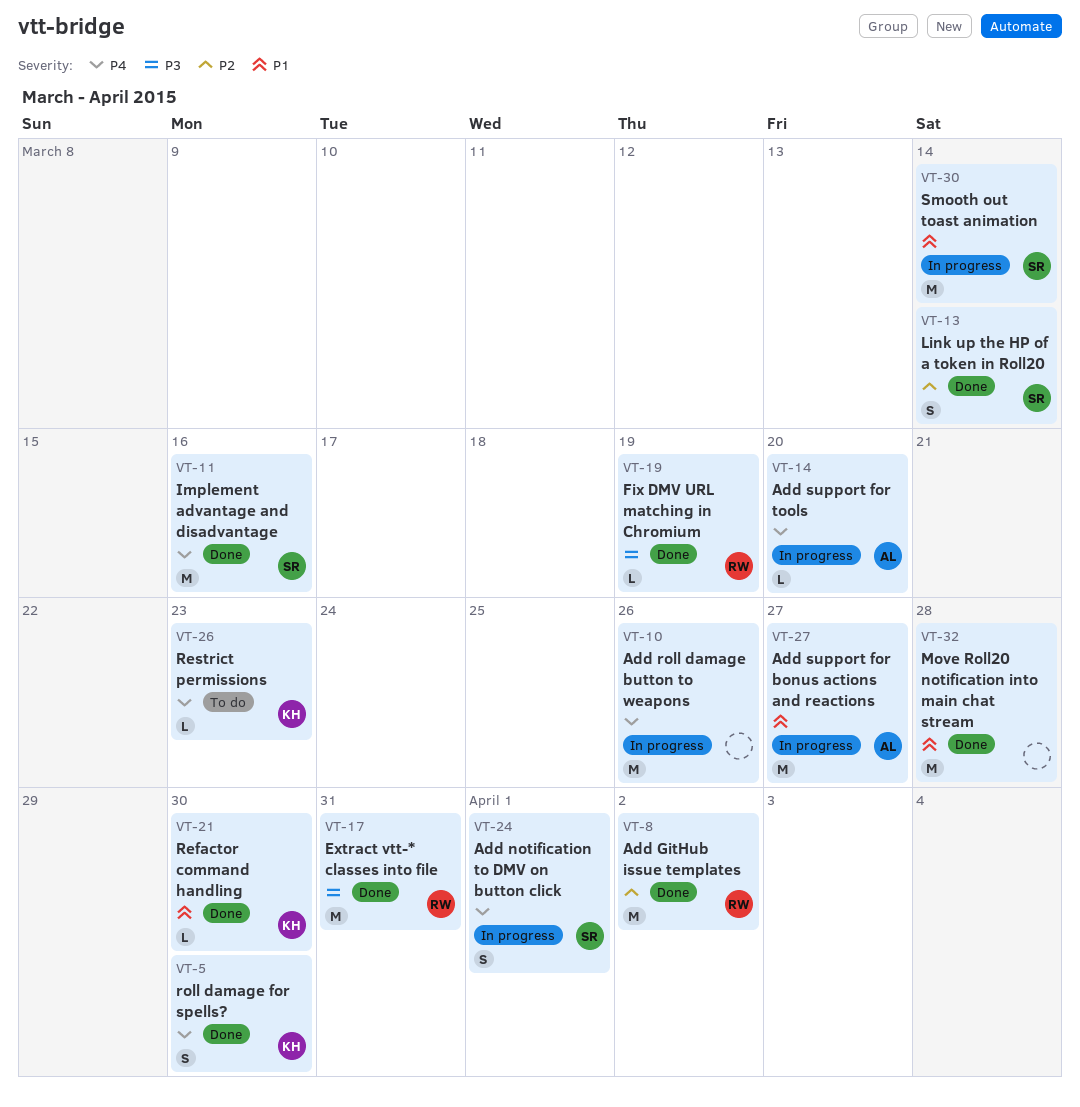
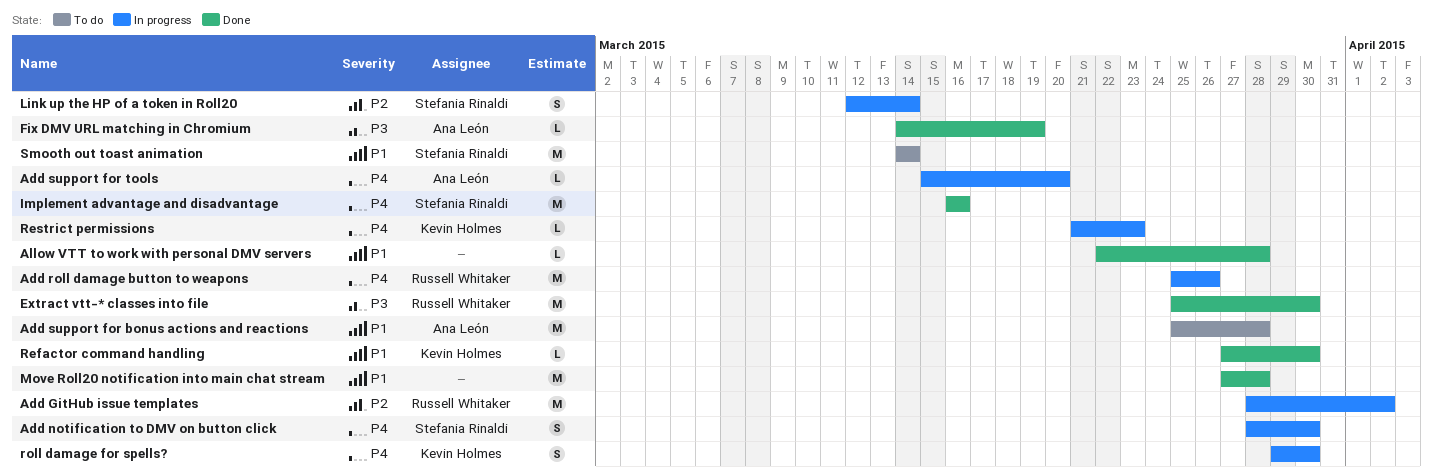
Add GitHub issue templates, status: Done -> In progress
Add notification to DMV on button click, due: Apr 1 -> Mar 30
Add roll damage button to weapons, owner: none -> Russell Whitaker
Add support for bonus actions and reactions, status: In progress -> To do
Add support for bonus actions and reactions, due: Mar 27 -> Mar 28
Allow VTT to work with personal DMV servers: none -> present
Extract vtt-* classes into file, due: Mar 31 -> Mar 30
Fix DMV URL matching in Chromium, owner: Russell Whitaker -> Ana León
Link up the HP of a token in Roll20, status: Done -> In progress
Restrict permissions, status: To do -> In progress
roll damage for spells?, status: Done -> In progress
Smooth out toast animation, status: In progress -> To do

